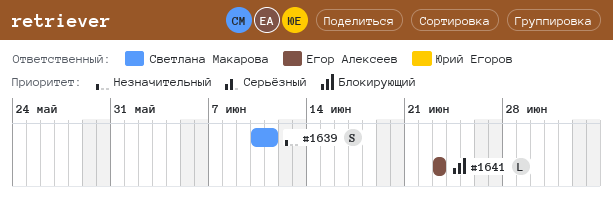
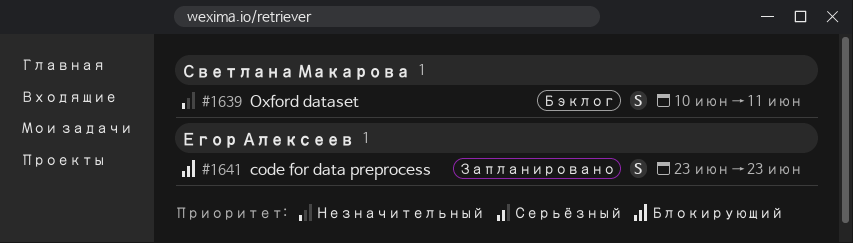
#1641, estimate: L -> S

